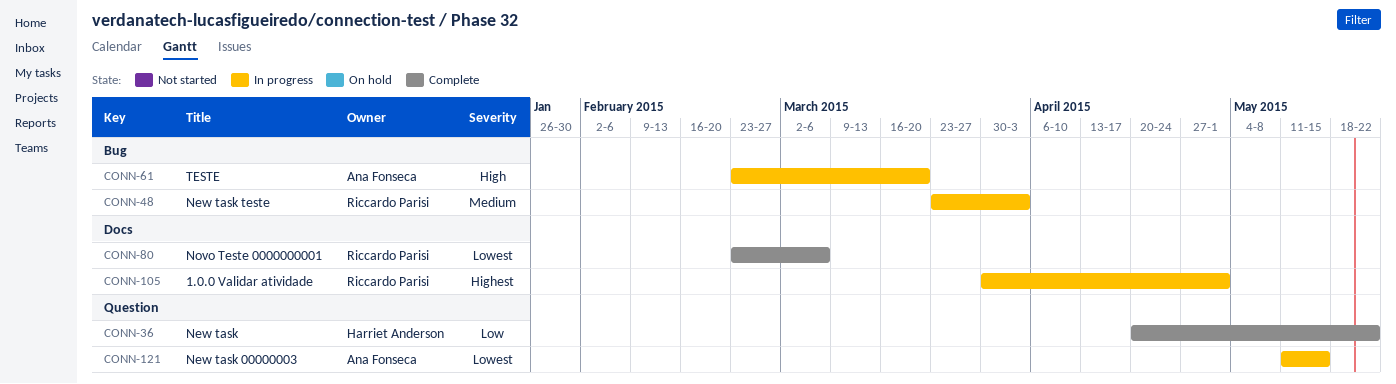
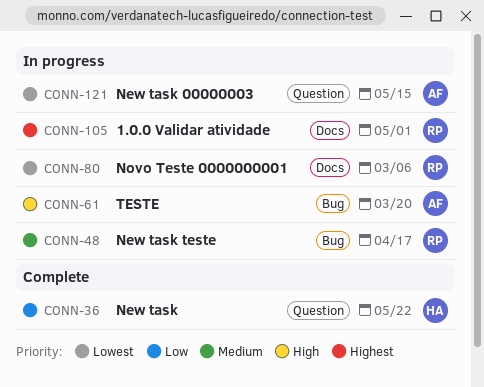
CONN-48, due: Apr 3 -> Apr 17
CONN-80, status: Complete -> In progress

